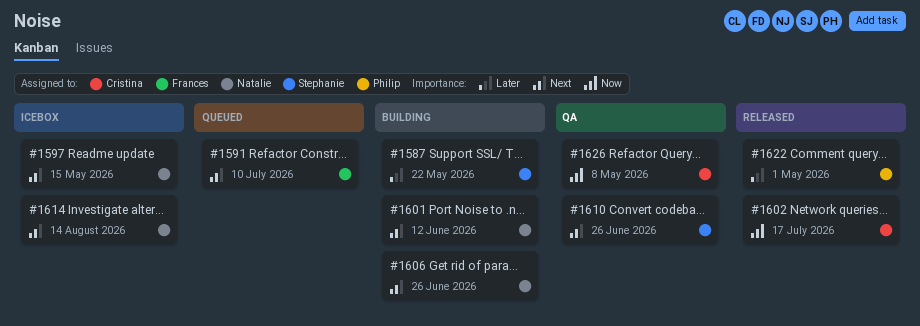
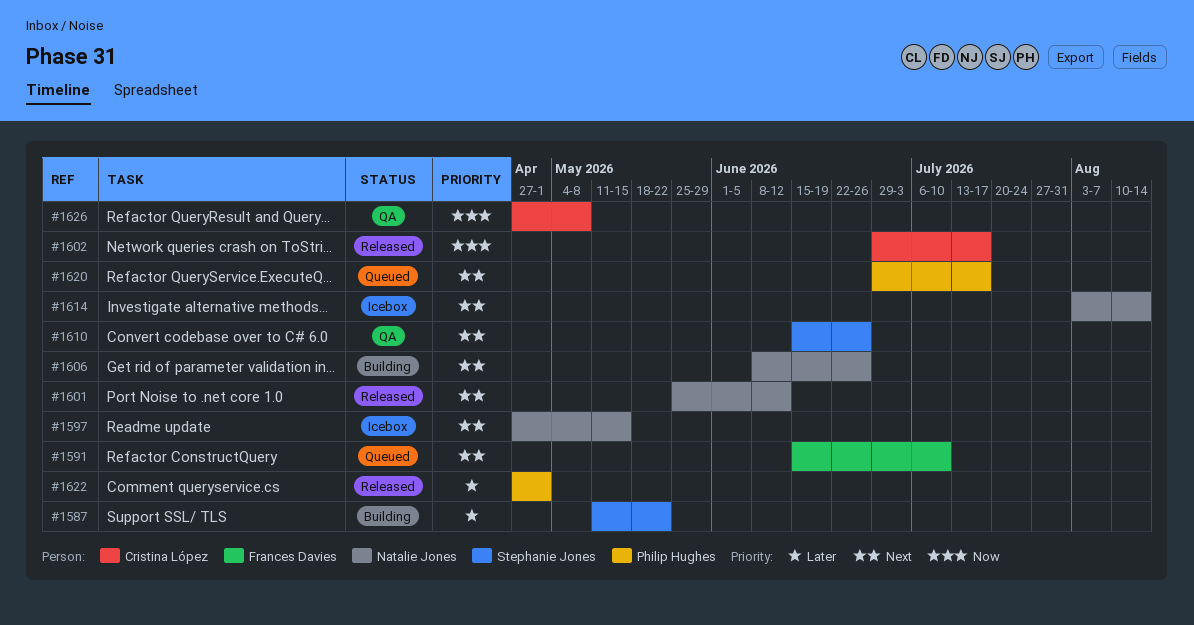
#1601, status: Building -> Released
#1620: none -> present

